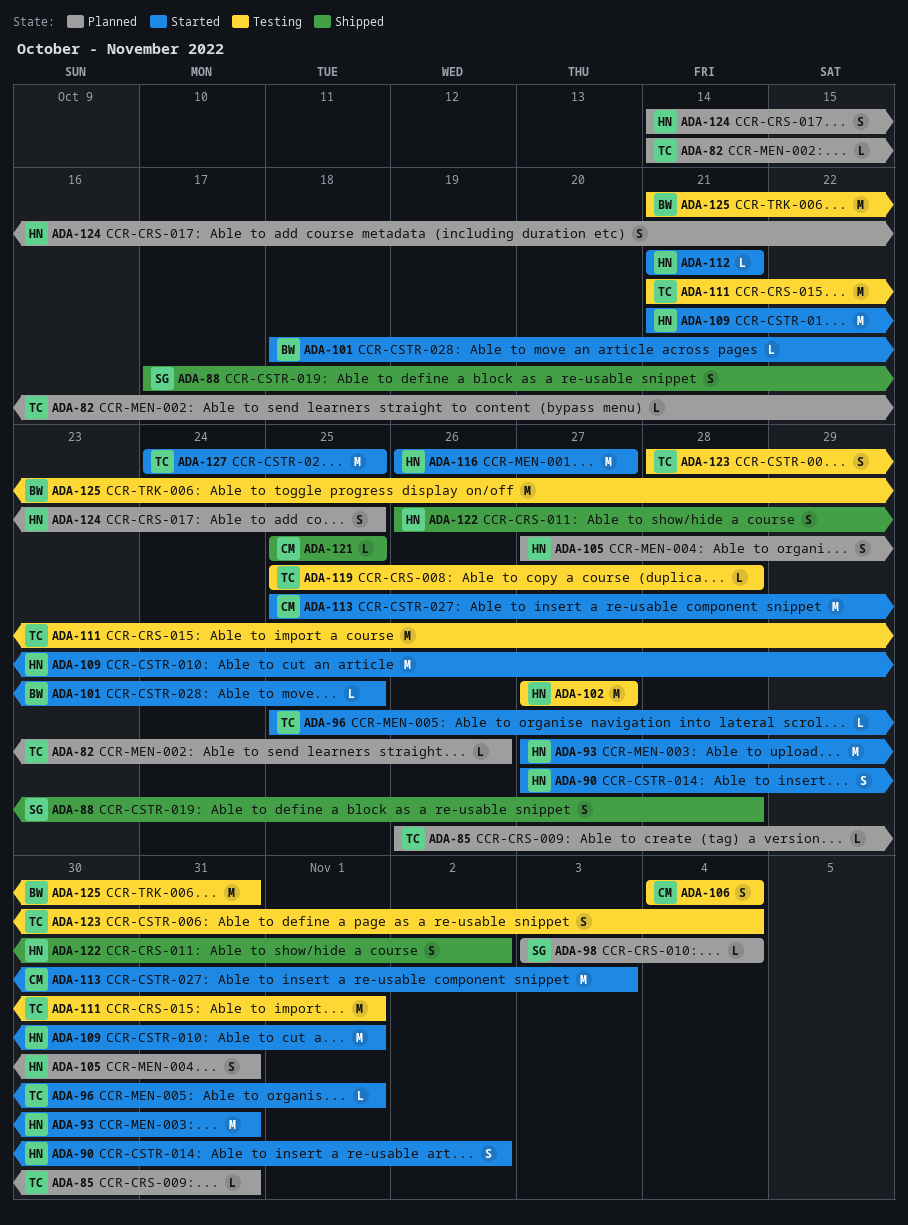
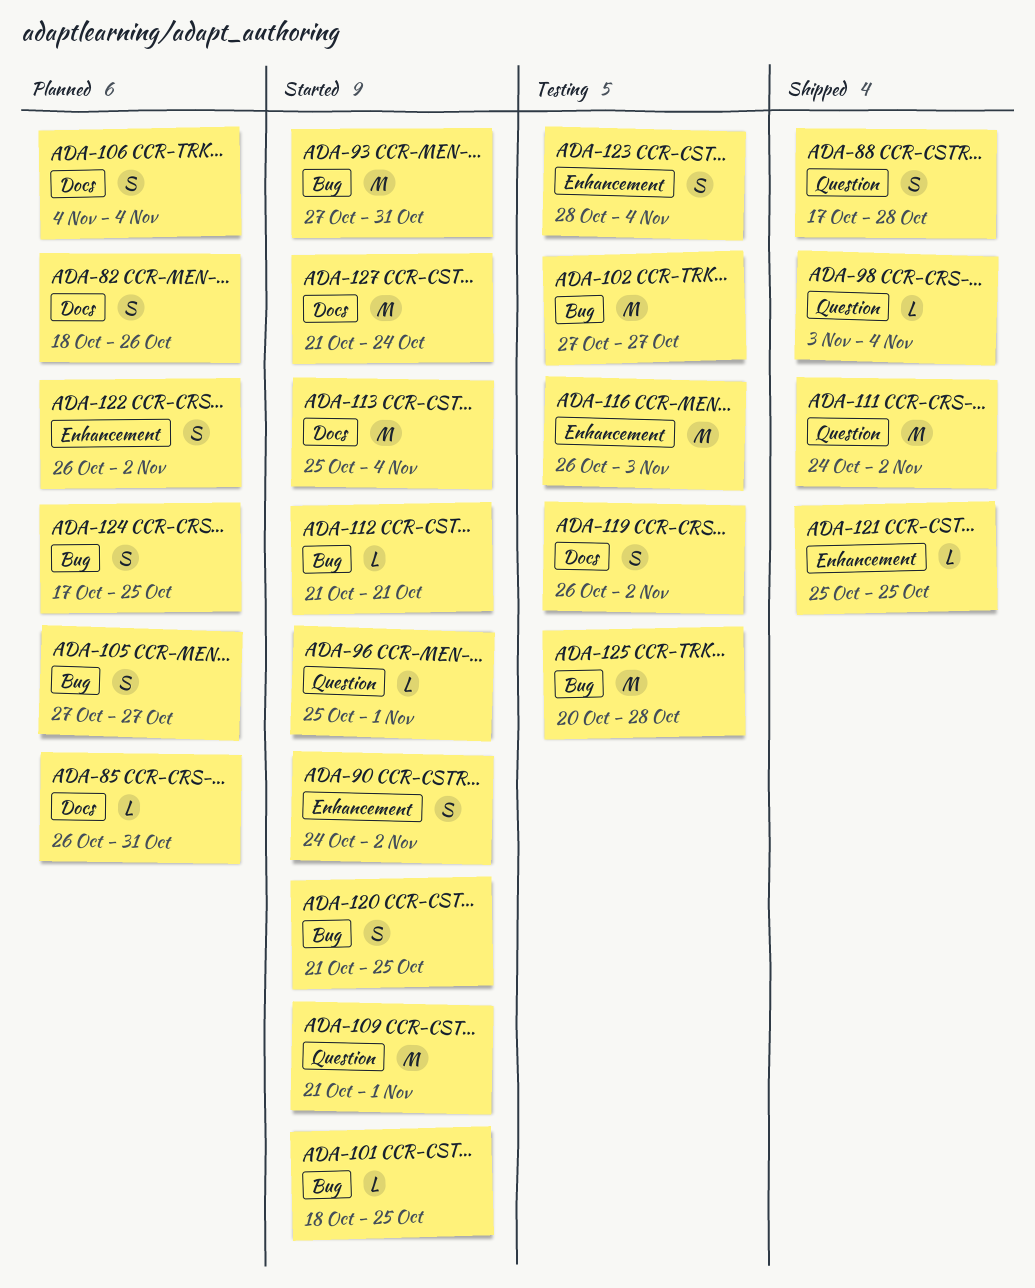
ADA-82, estimate: L -> S
ADA-82, start: Oct 14 -> Oct 18
ADA-90, start: Oct 27 -> Oct 24
ADA-98, status: Planned -> Shipped
ADA-105, due: Oct 31 -> Oct 27
ADA-106, status: Testing -> Planned
ADA-111, status: Testing -> Shipped
ADA-111, start: Oct 21 -> Oct 24
ADA-111, due: Nov 1 -> Nov 2
ADA-113, due: Nov 3 -> Nov 4
ADA-116, status: Started -> Testing
ADA-116, due: Oct 27 -> Nov 3
ADA-119, estimate: L -> S
ADA-119, start: Oct 25 -> Oct 26
ADA-119, due: Oct 28 -> Nov 2
ADA-120: none -> present
ADA-122, status: Shipped -> Planned
ADA-124, start: Oct 14 -> Oct 17
ADA-125, start: Oct 21 -> Oct 20
ADA-125, due: Oct 31 -> Oct 28
ADA-127, start: Oct 24 -> Oct 21
ADA-127, due: Oct 25 -> Oct 24

